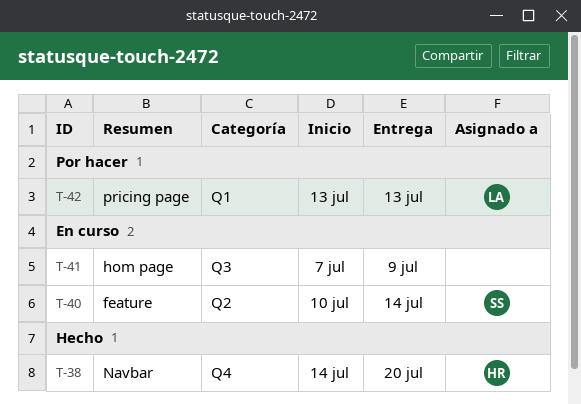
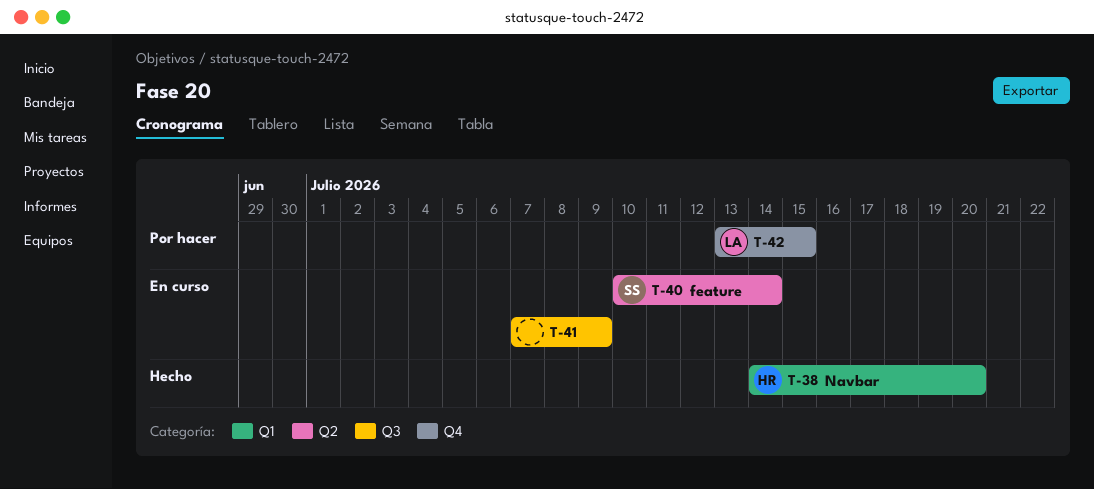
T-38, label: Q4 -> Q1
T-42, label: Q1 -> Q4
T-42, due: Jul 13 -> Jul 15

